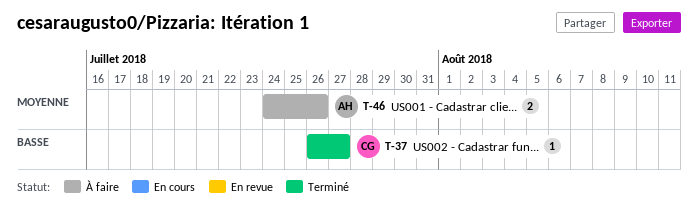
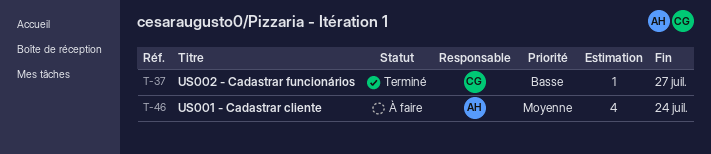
T-46, estimate: 2 -> 4
T-46, due: Jul 26 -> Jul 24

